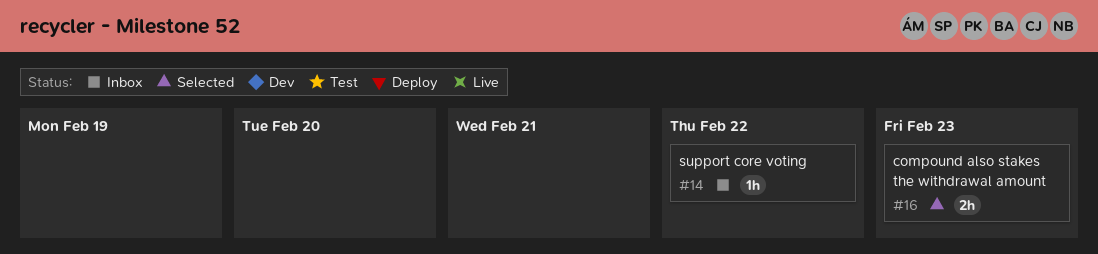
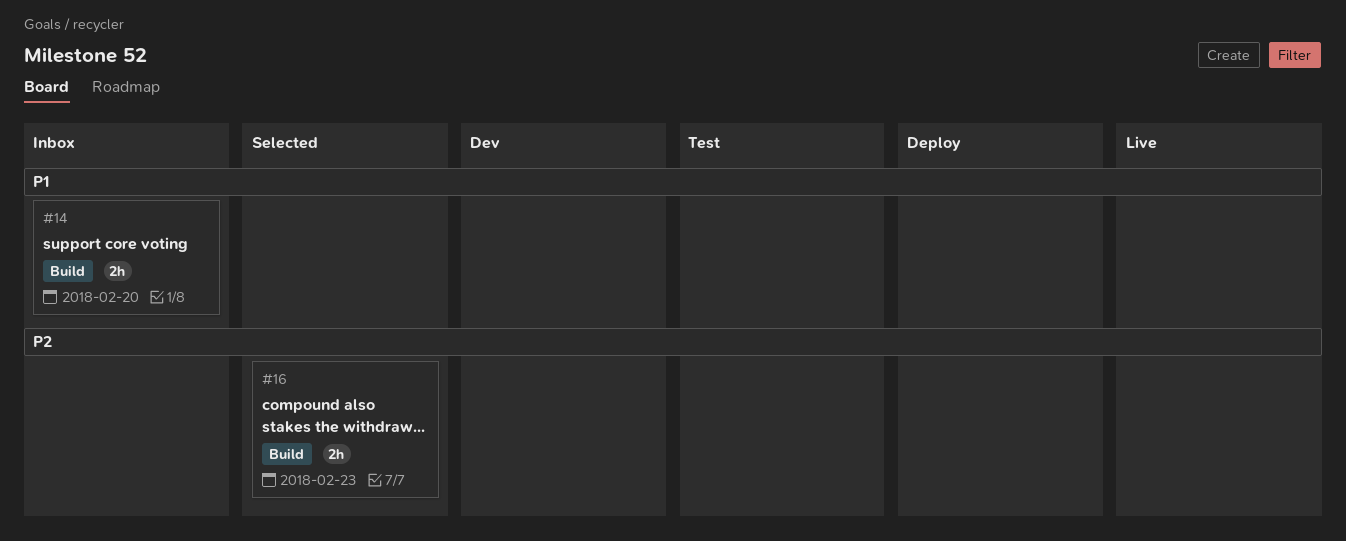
#14, estimate: 1h -> 2h
#14, due: Feb 22 -> Feb 20

